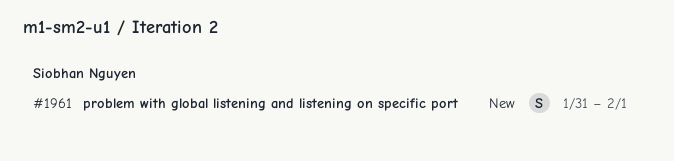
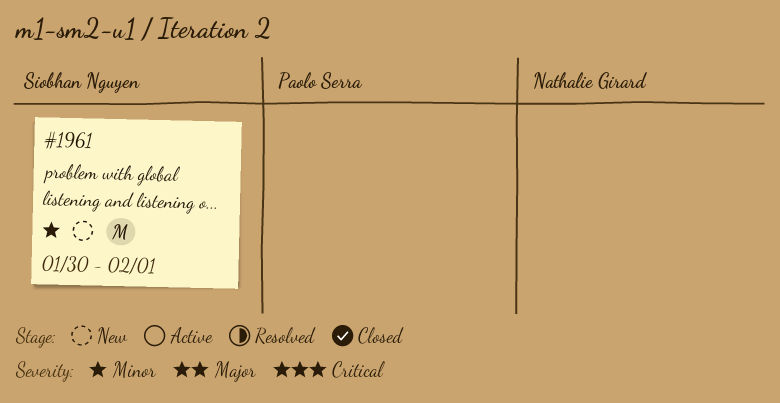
#1961, estimate: S -> M
#1961, start: Jan 31 -> Jan 30

